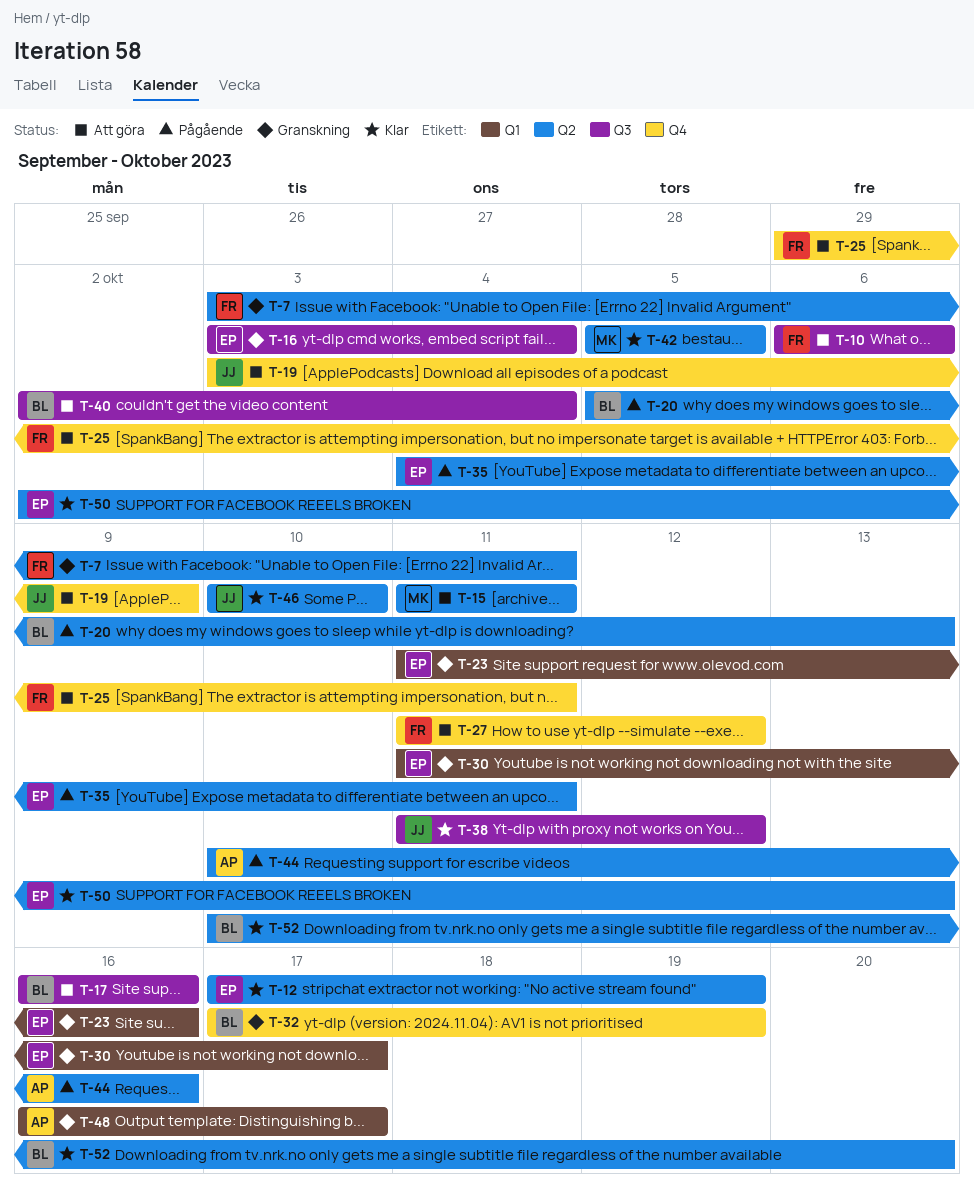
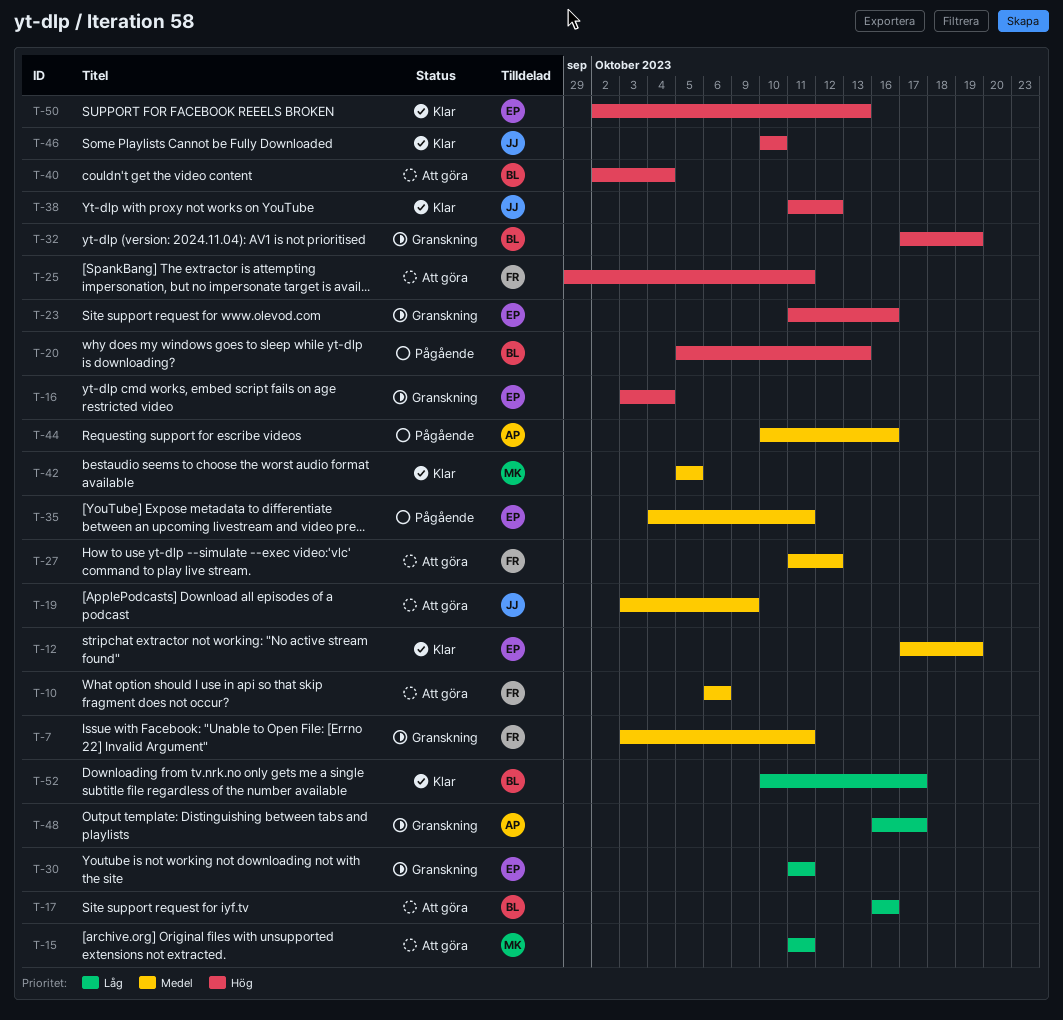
T-30, due: Oct 17 -> Oct 11
T-52, due: Oct 20 -> Oct 17

